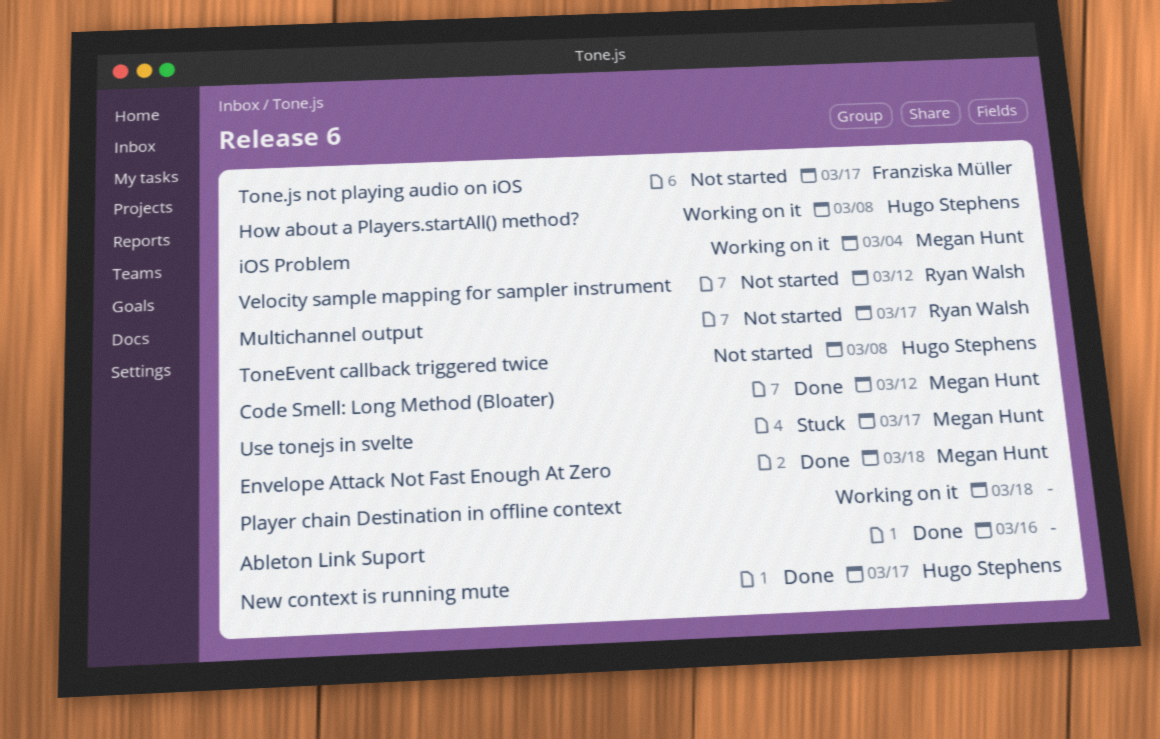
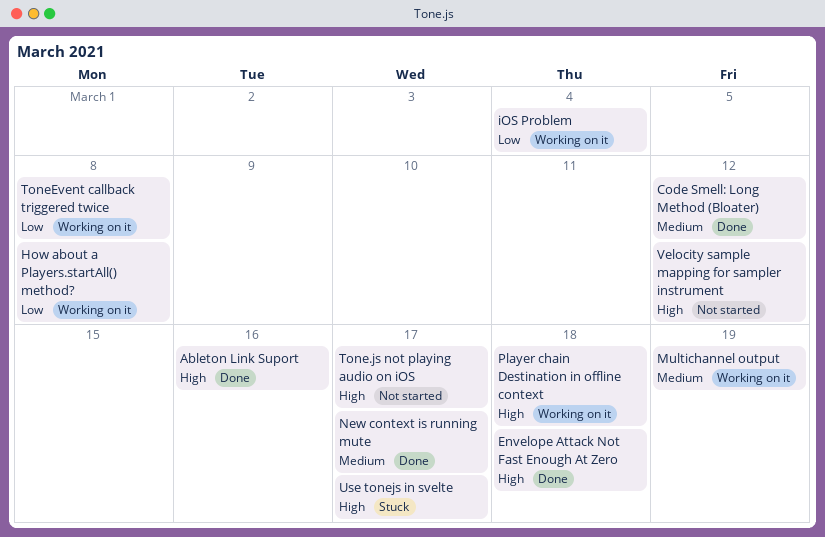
Multichannel output, status: Not started -> Working on it
Multichannel output, due: Mar 17 -> Mar 19
ToneEvent callback triggered twice, status: Not started -> Working on it

